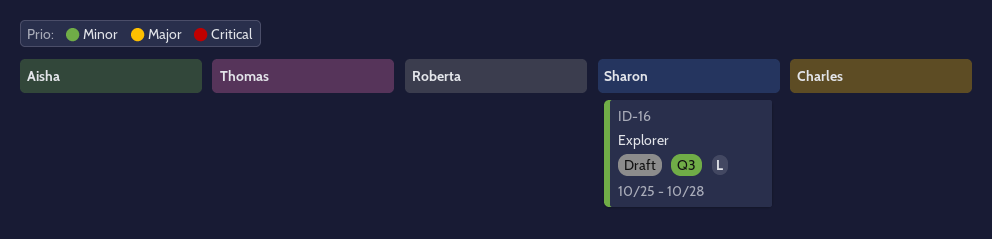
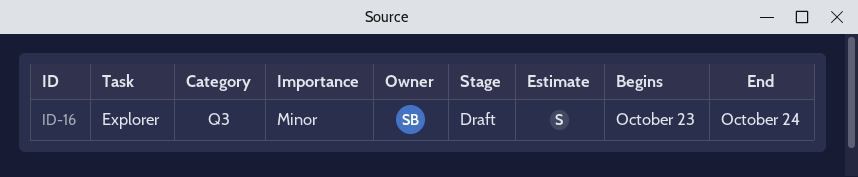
ID-16, estimate: L -> S
ID-16, start: Oct 25 -> Oct 23
ID-16, due: Oct 28 -> Oct 24

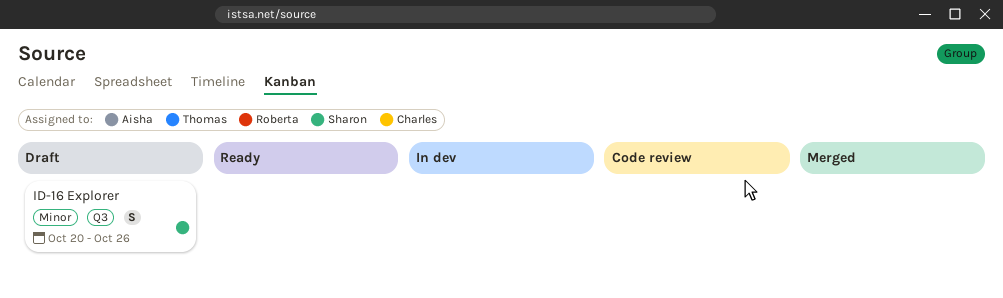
ID-16, start: Oct 23 -> Oct 20
ID-16, due: Oct 24 -> Oct 26

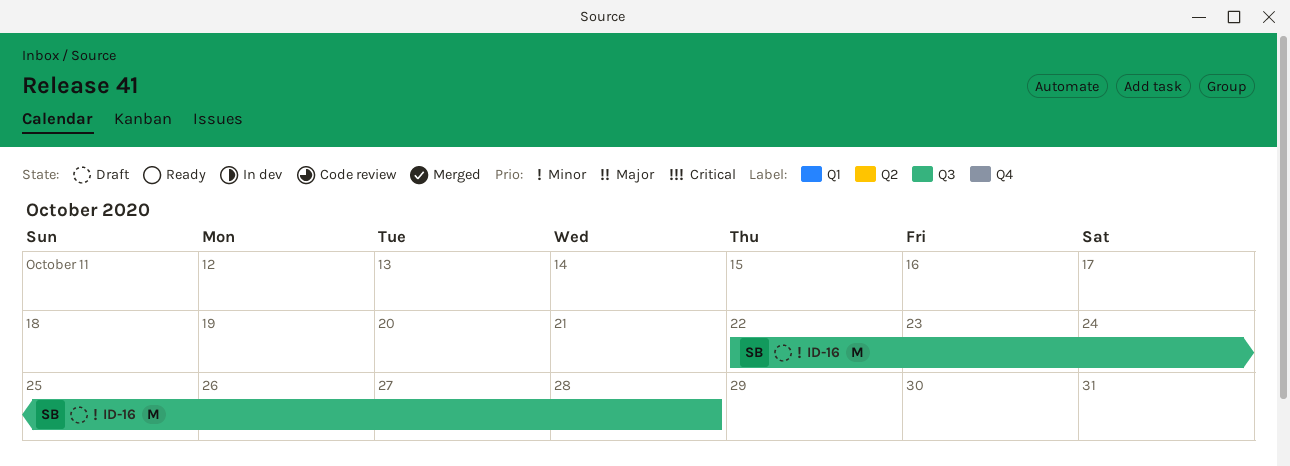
ID-16, estimate: S -> M
ID-16, start: Oct 20 -> Oct 22
ID-16, due: Oct 26 -> Oct 28

